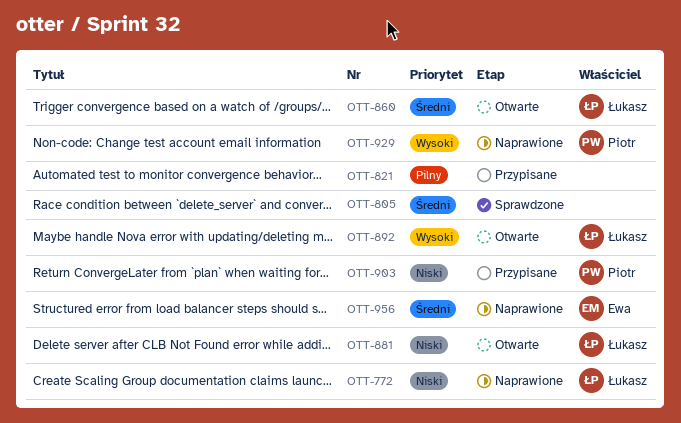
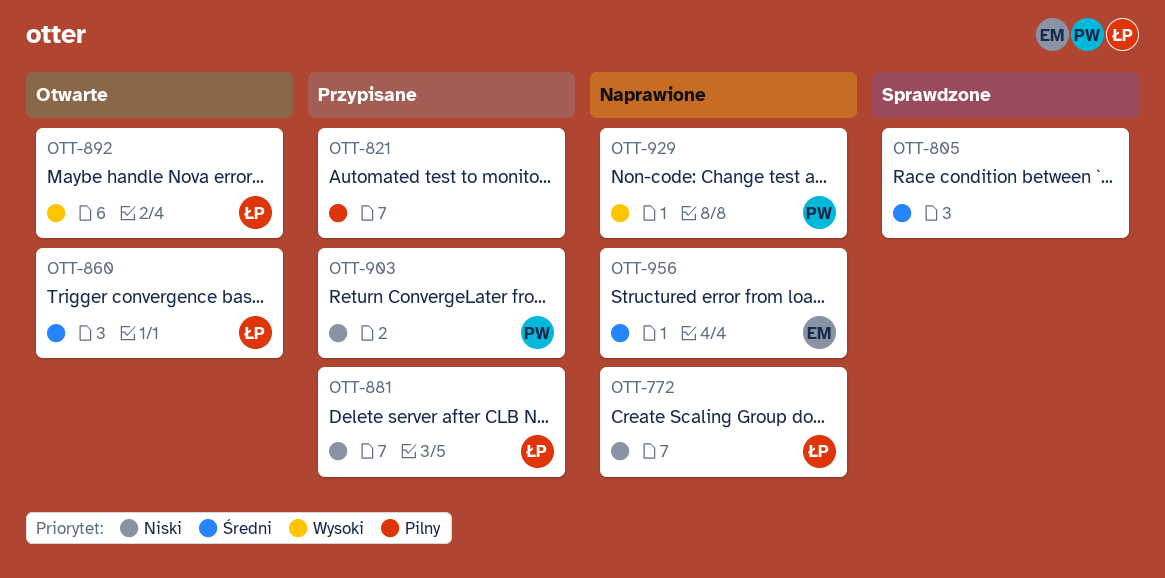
OTT-881, status: Otwarte -> Przypisane

